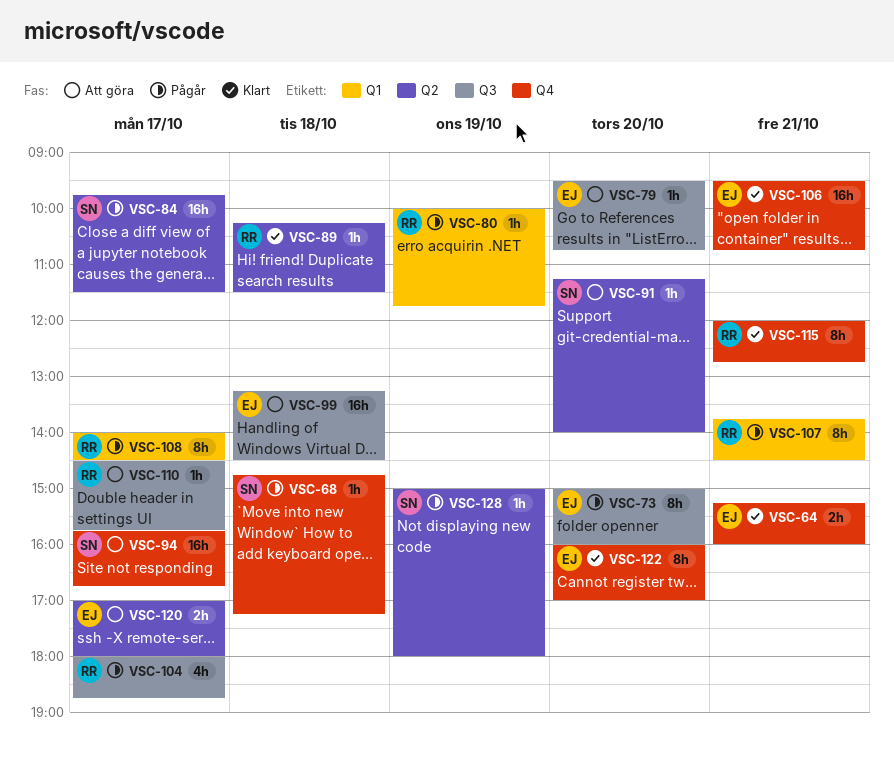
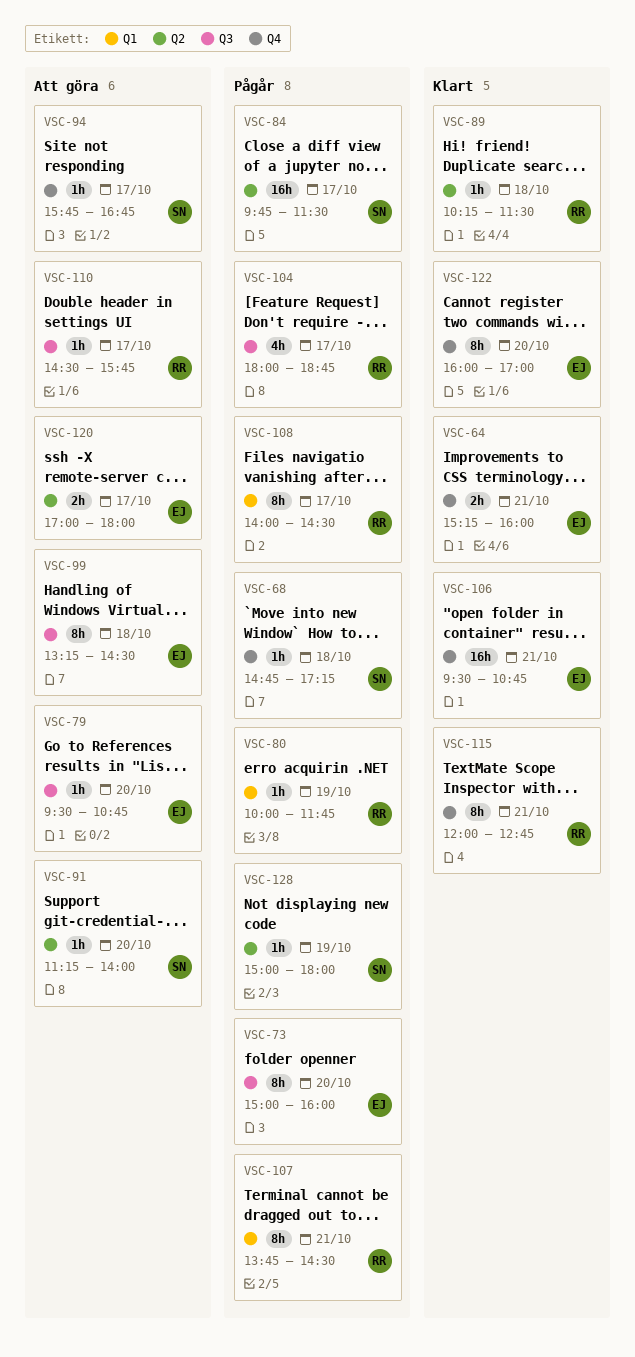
VSC-94, estimate: 16h -> 1h
VSC-99, estimate: 16h -> 8h

